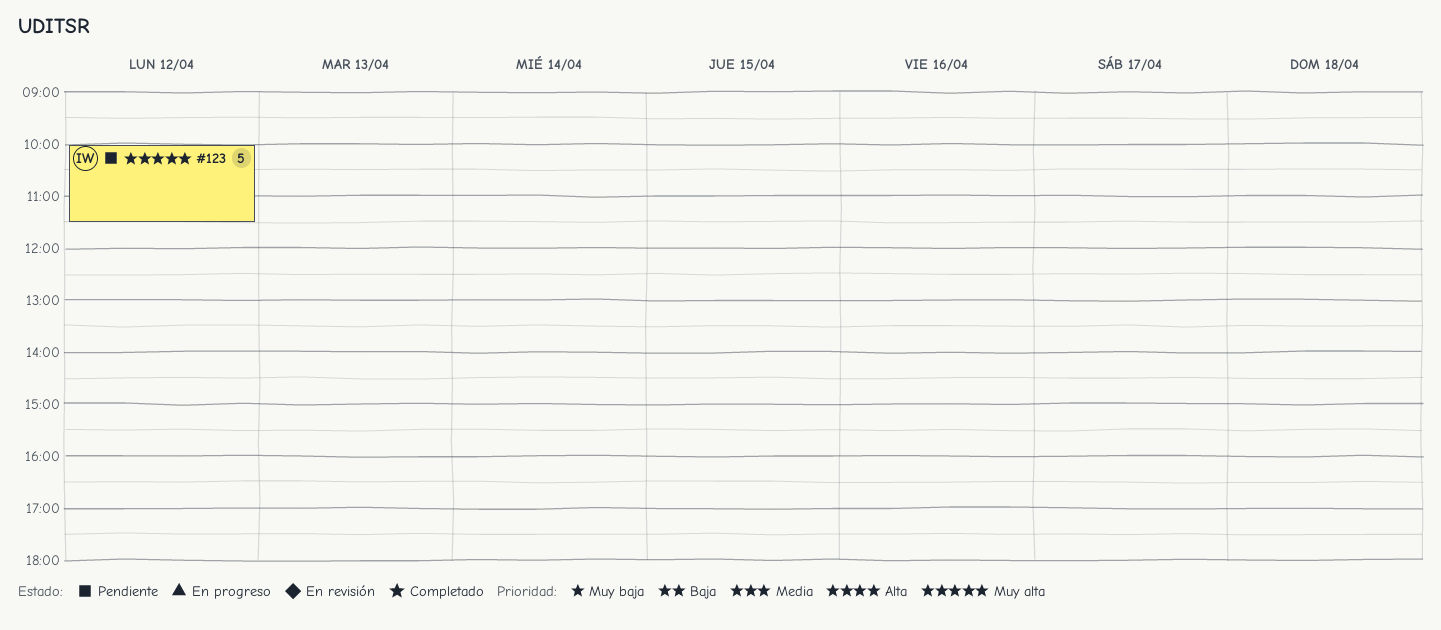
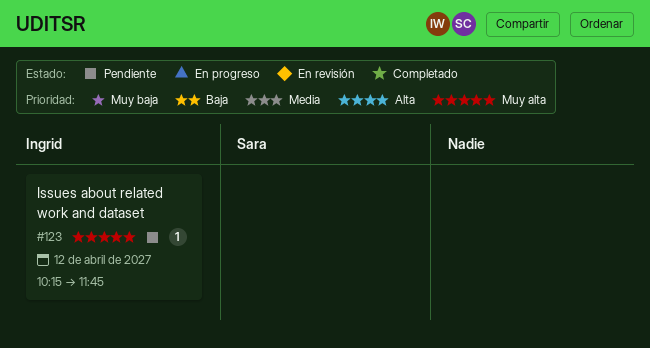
#123, estimate: 5 -> 1
#123, begins: 10:00 -> 10:15
#123, ends: 11:30 -> 11:45

